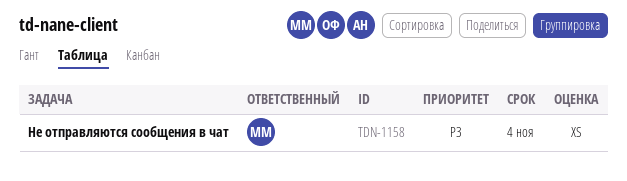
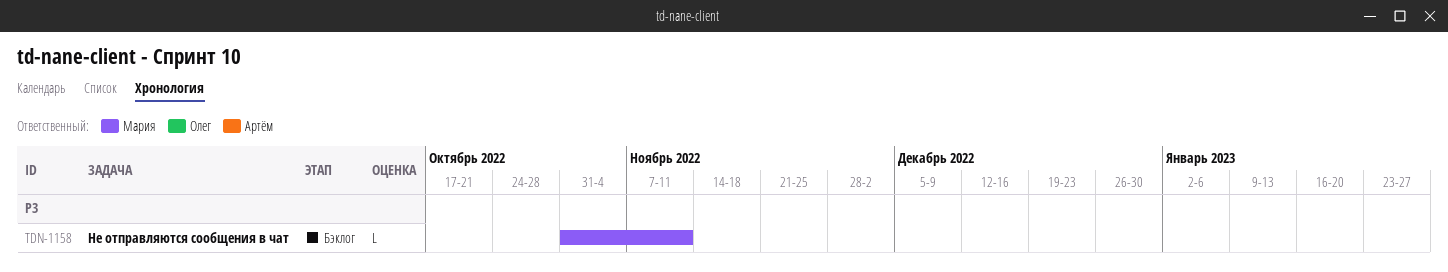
TDN-1158, estimate: XS -> L
TDN-1158, due: Nov 4 -> Nov 11

